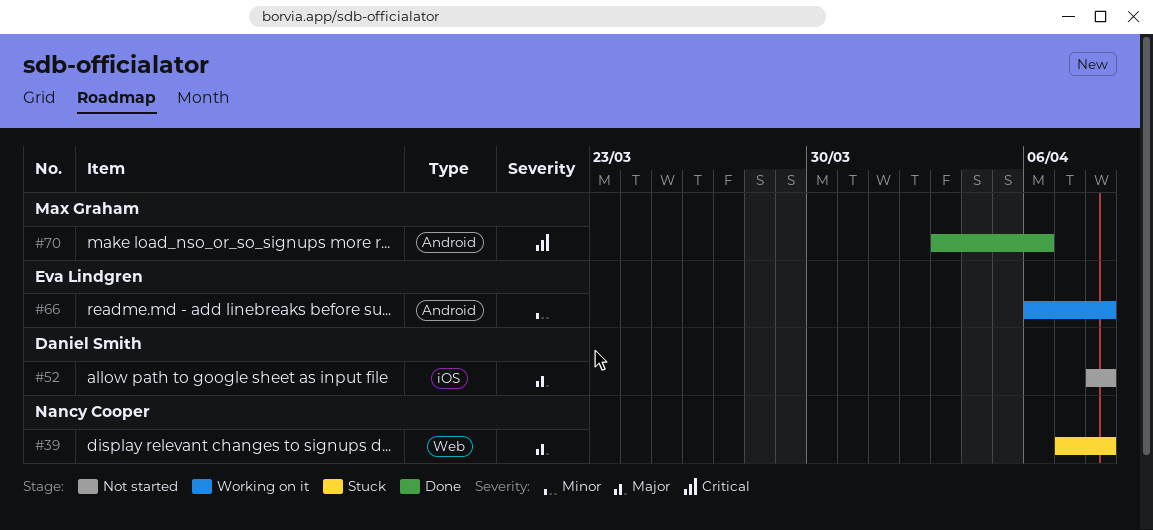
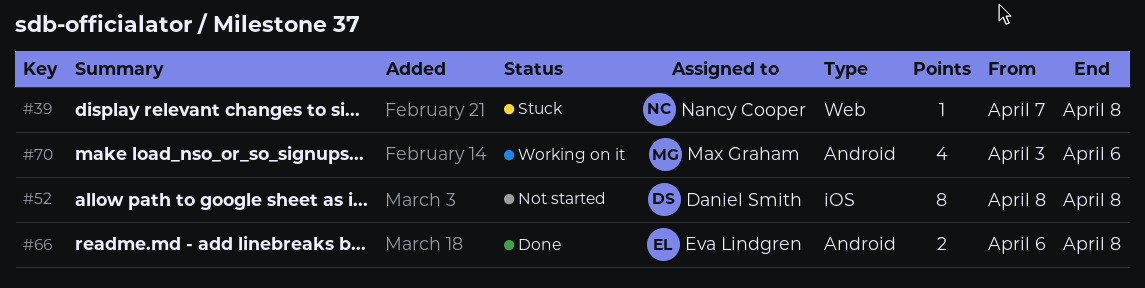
#66, status: Working on it -> Done
#70, status: Done -> Working on it

